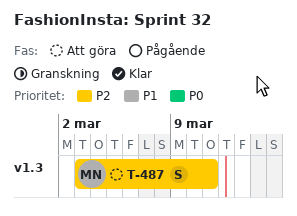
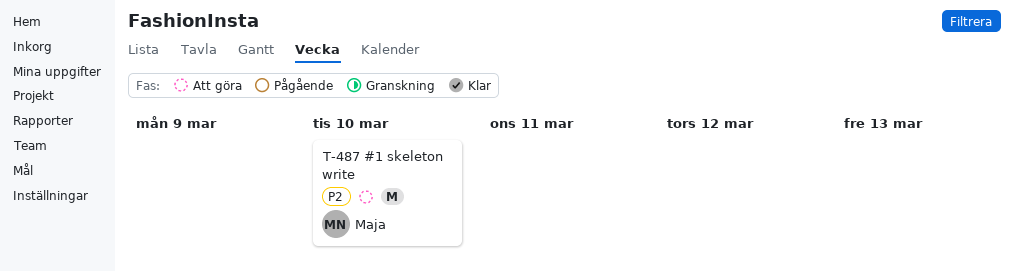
T-487, estimate: S -> M
T-487, due: Mar 11 -> Mar 10

